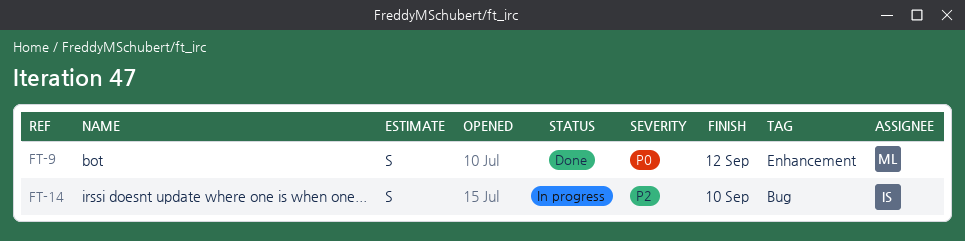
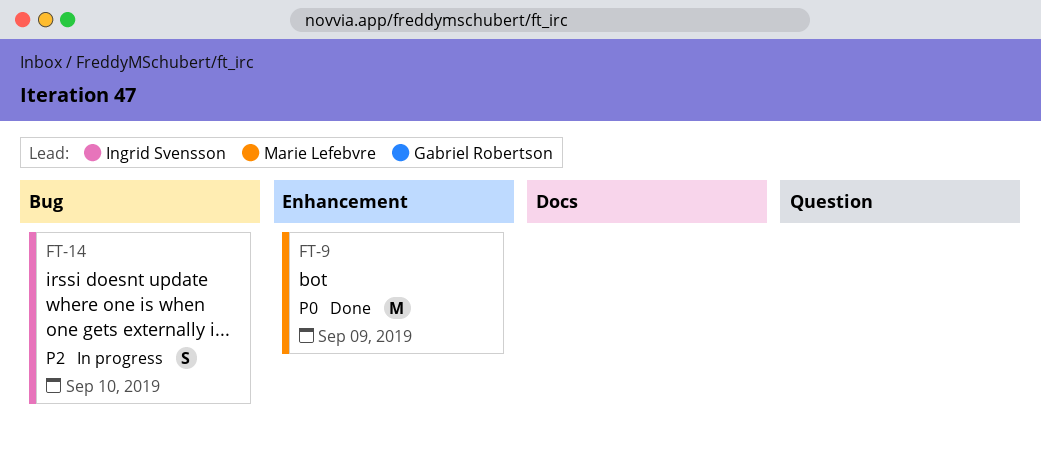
FT-9, estimate: S -> M
FT-9, due: Sep 12 -> Sep 9

